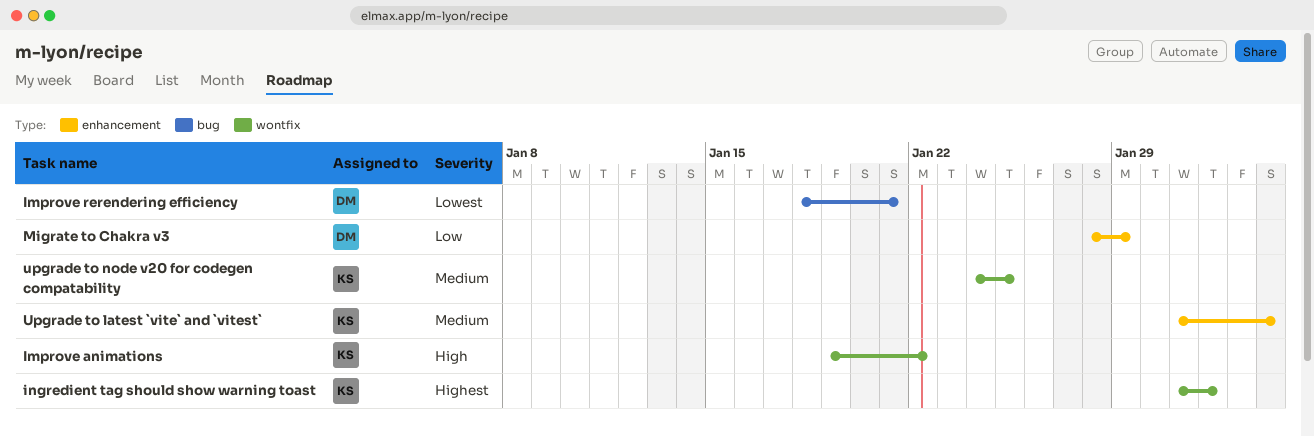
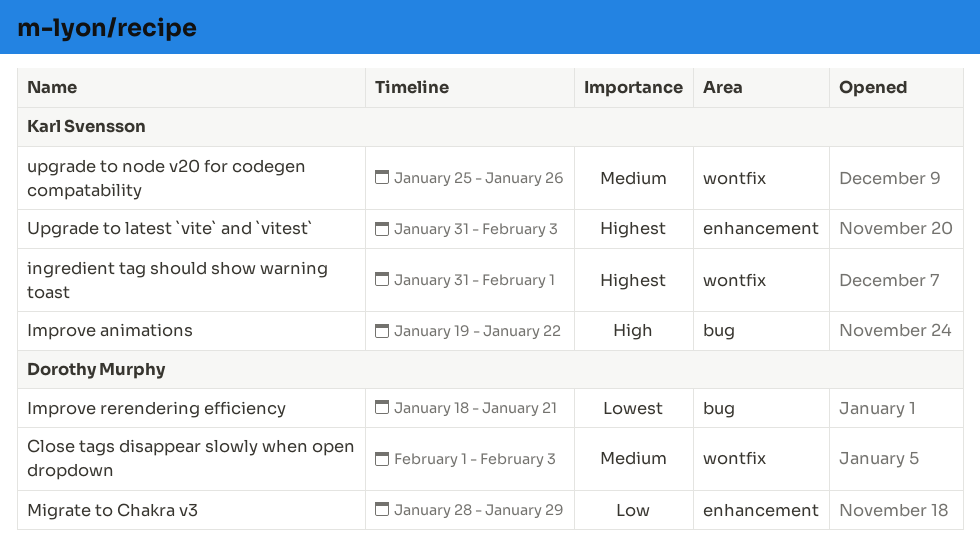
Close tags disappear slowly when open dropdown: none -> present
Improve animations, label: wontfix -> bug
Upgrade to latest `vite` and `vitest`, priority: Medium -> Highest
upgrade to node v20 for codegen compatability, start: Jan 24 -> Jan 25
upgrade to node v20 for codegen compatability, due: Jan 25 -> Jan 26

